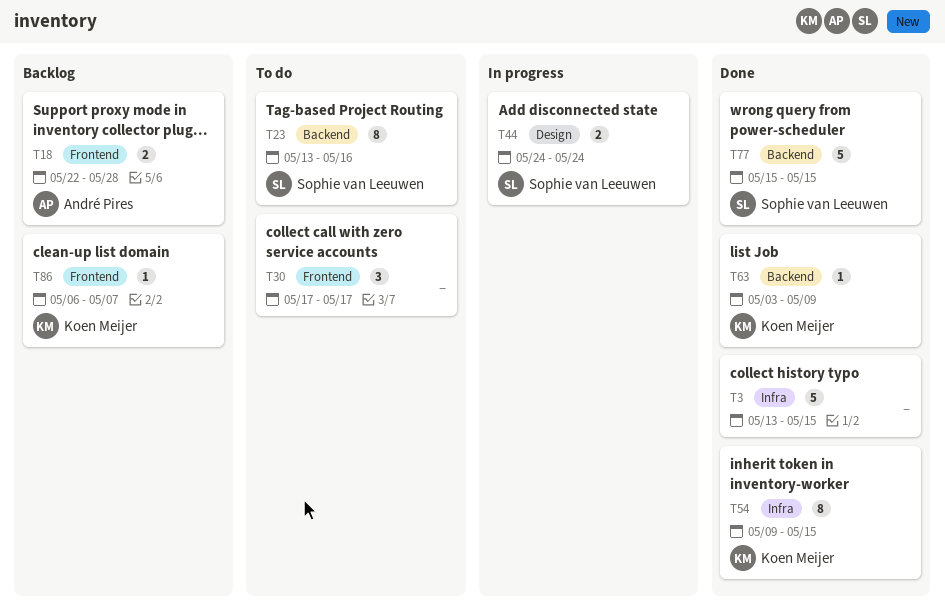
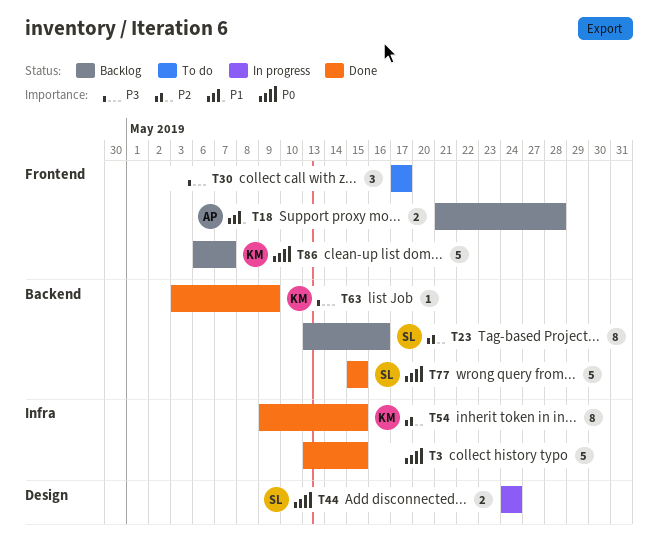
T18, start: May 22 -> May 21
T23, status: To do -> Backlog
T86, estimate: 1 -> 5

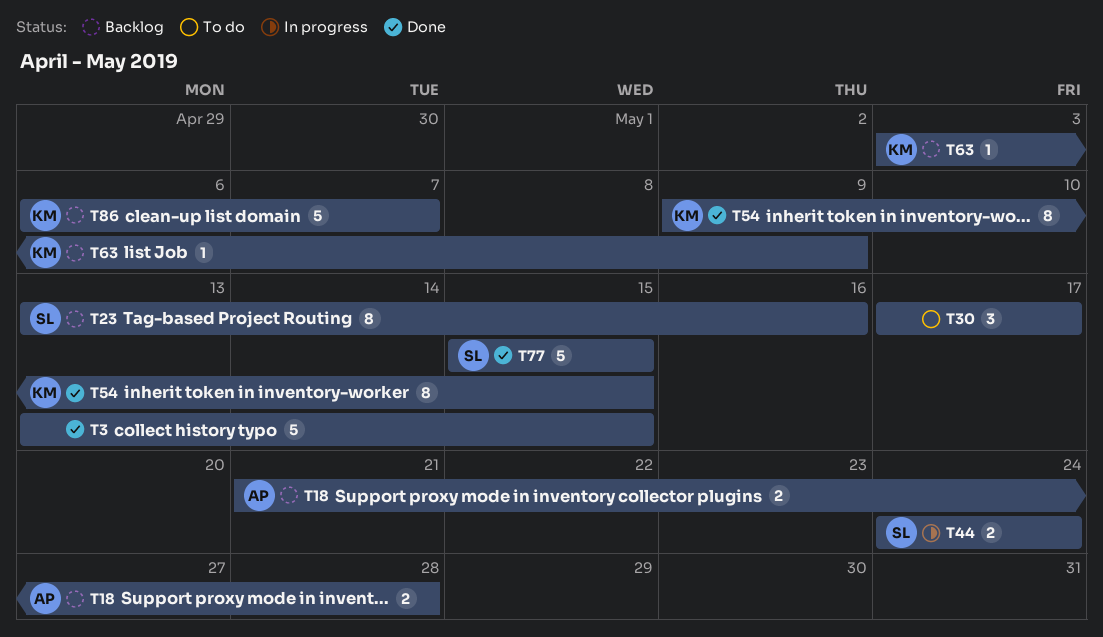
T63, status: Done -> Backlog

